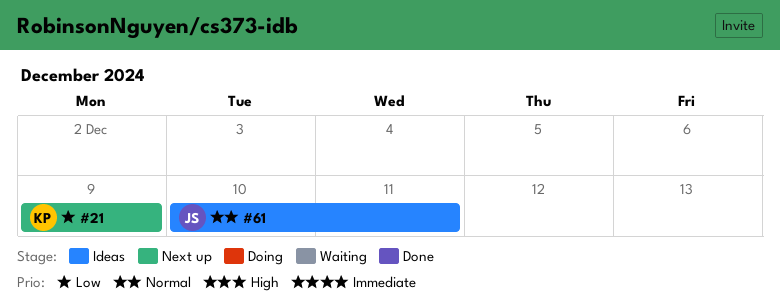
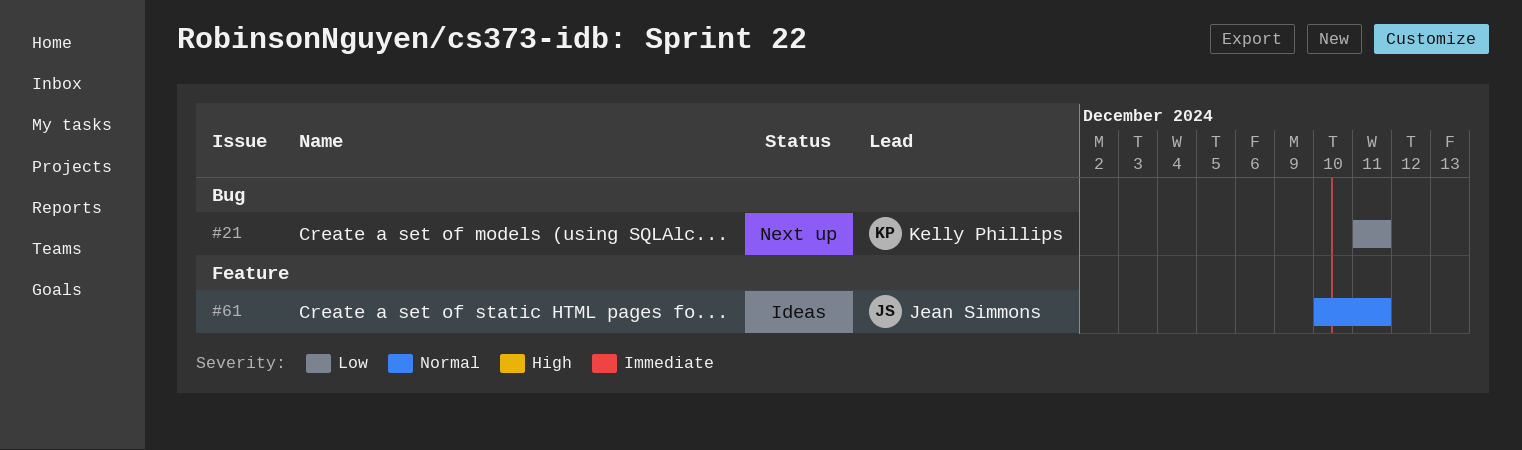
#21, start: Dec 9 -> Dec 11
#21, due: Dec 9 -> Dec 11

